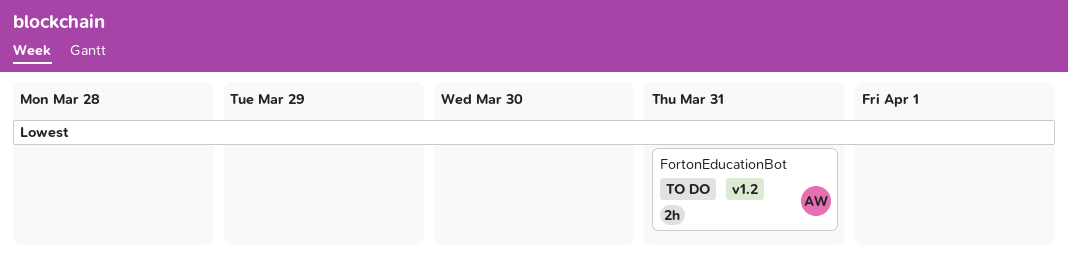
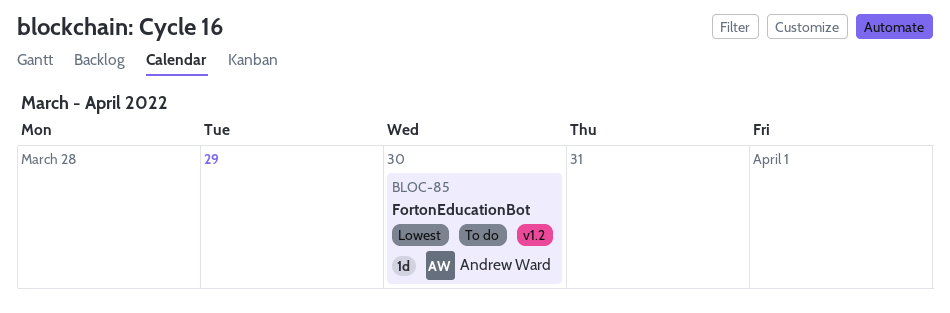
FortonEducationBot, estimate: 2h -> 1d
FortonEducationBot, due: Mar 31 -> Mar 30

